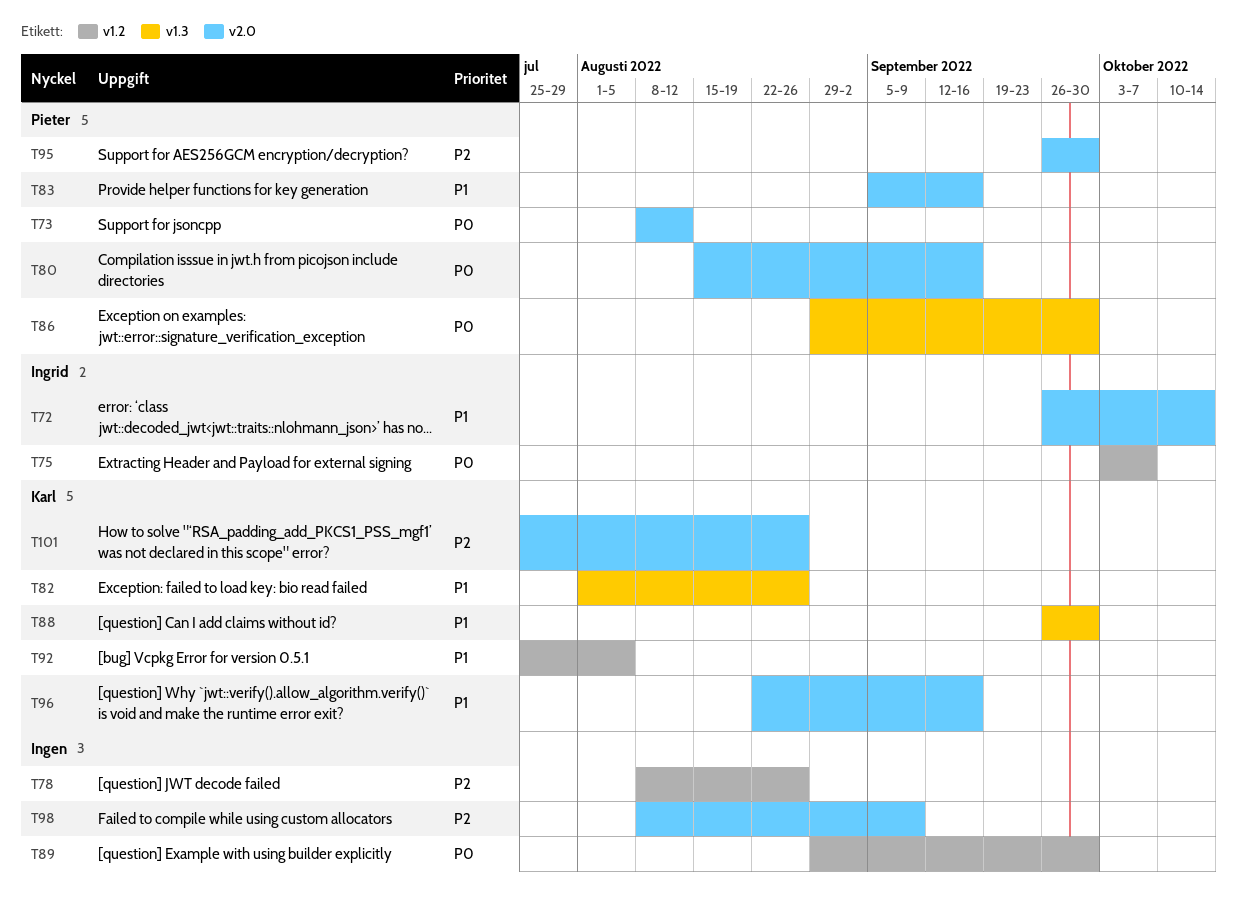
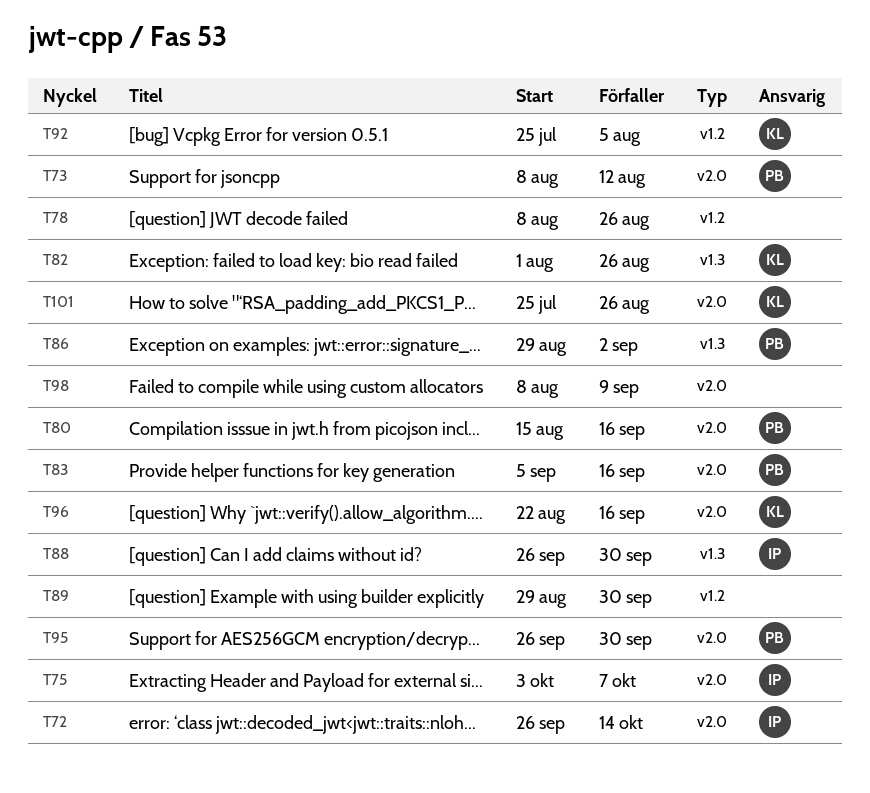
T75, label: v1.2 -> v2.0
T86, due: Sep 30 -> Sep 2
T88, owner: Karl -> Ingrid

